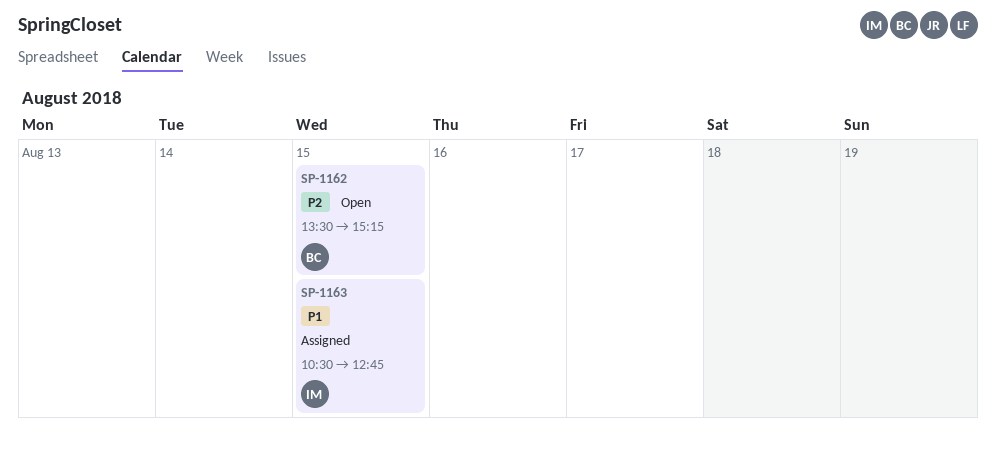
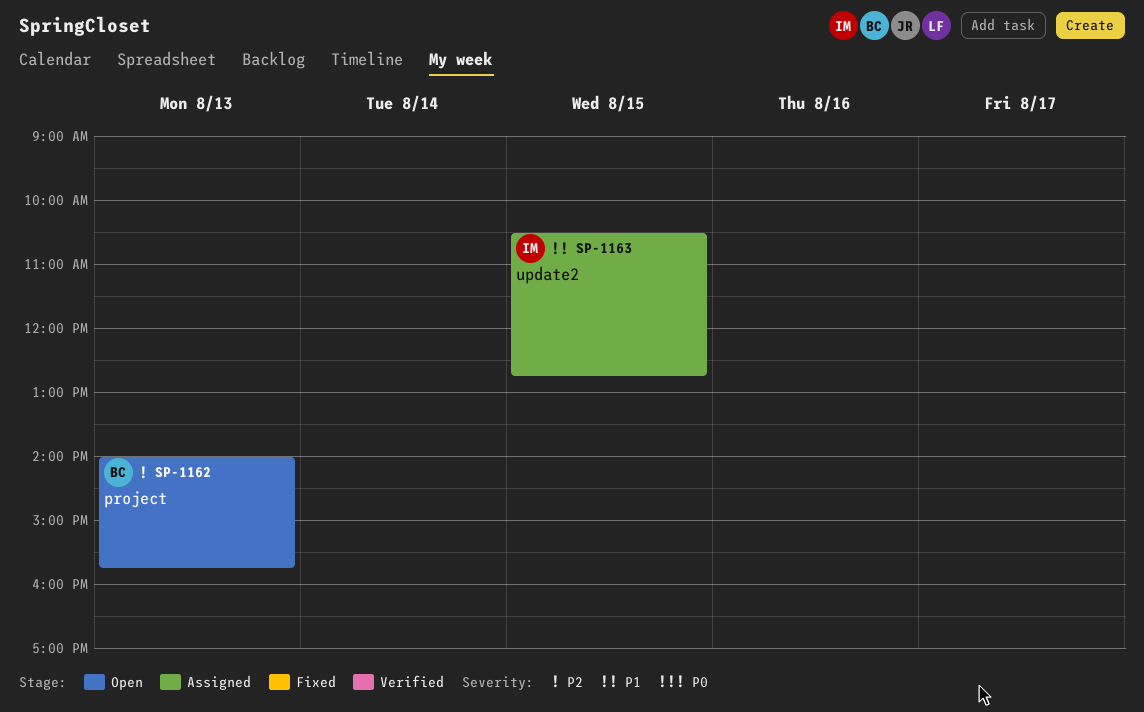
SP-1162, day: Aug 15 -> Aug 13
SP-1162, begins: 13:30 -> 14:00
SP-1162, ends: 15:15 -> 15:45

